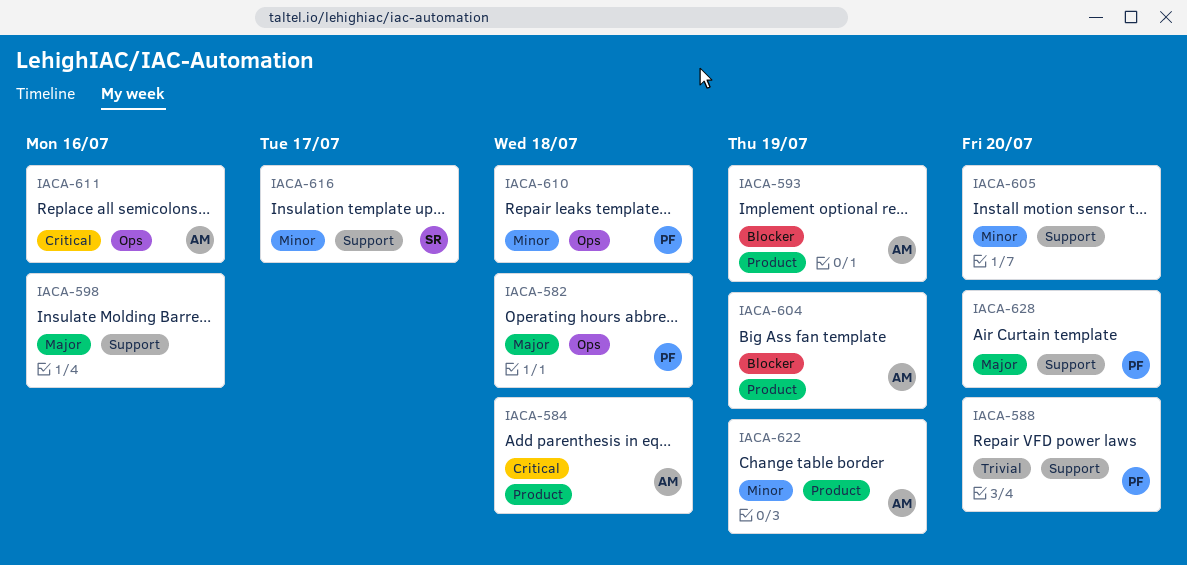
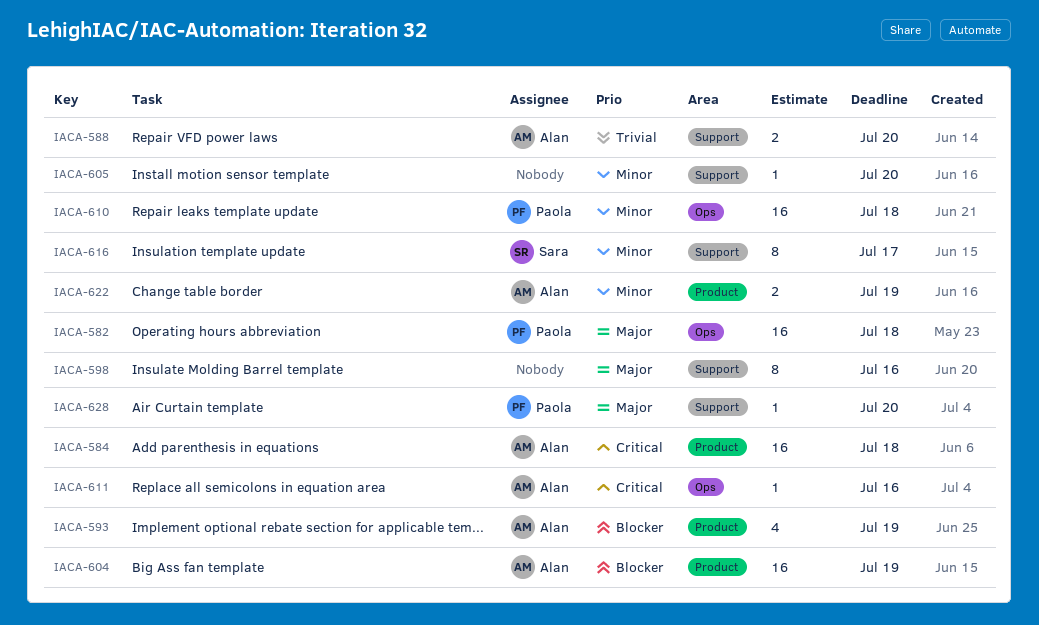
IACA-588, owner: Paola -> Alan

